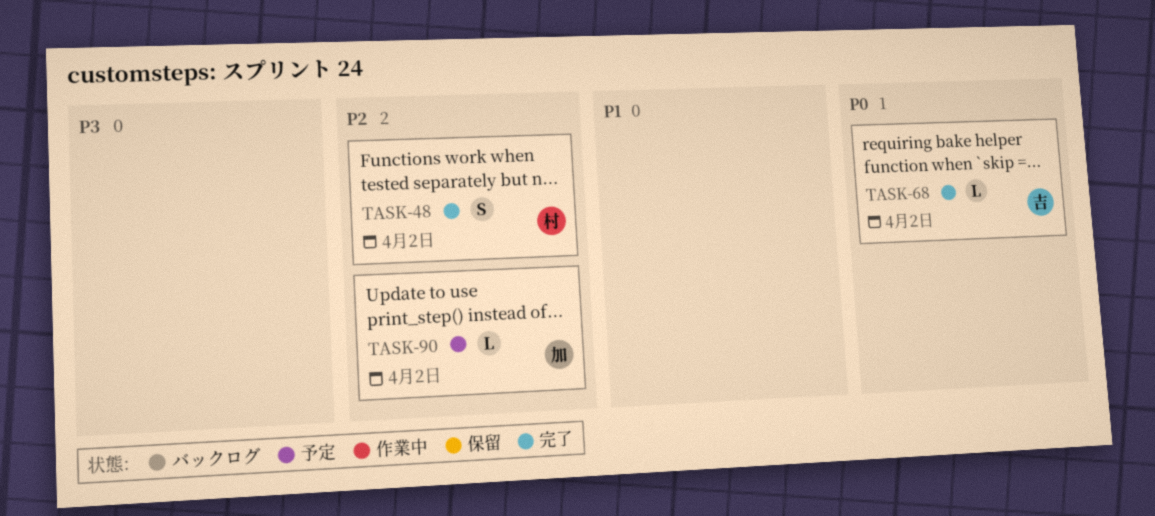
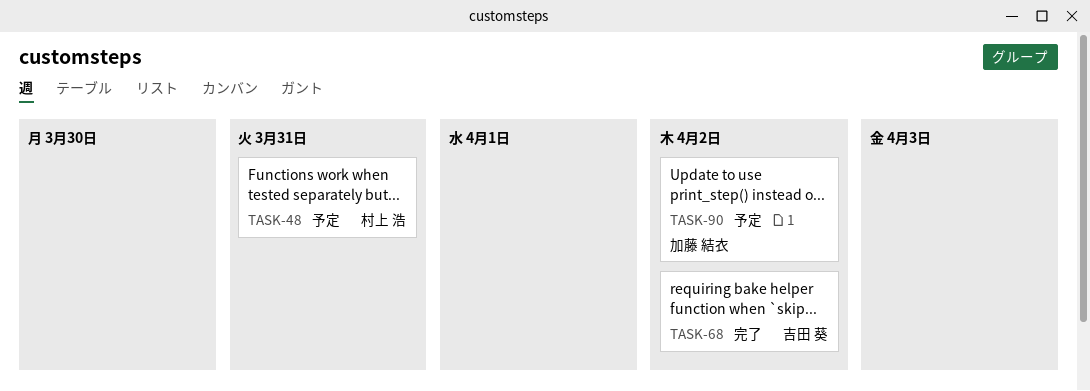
TASK-48, status: 完了 -> 予定
TASK-48, due: Apr 2 -> Mar 31

